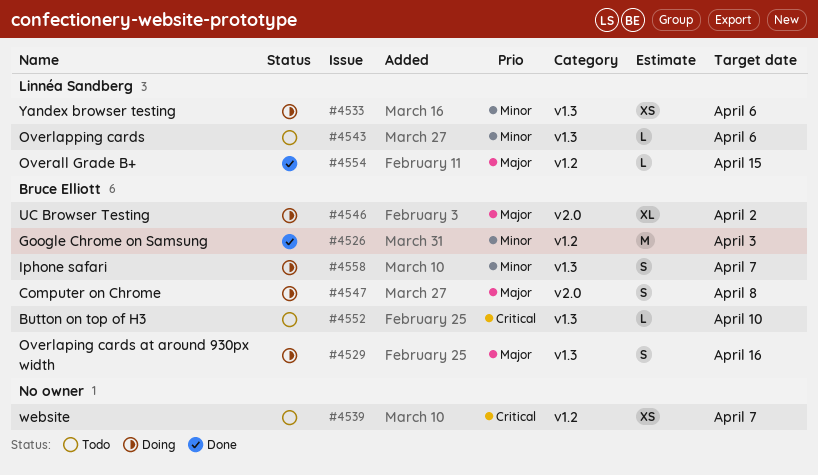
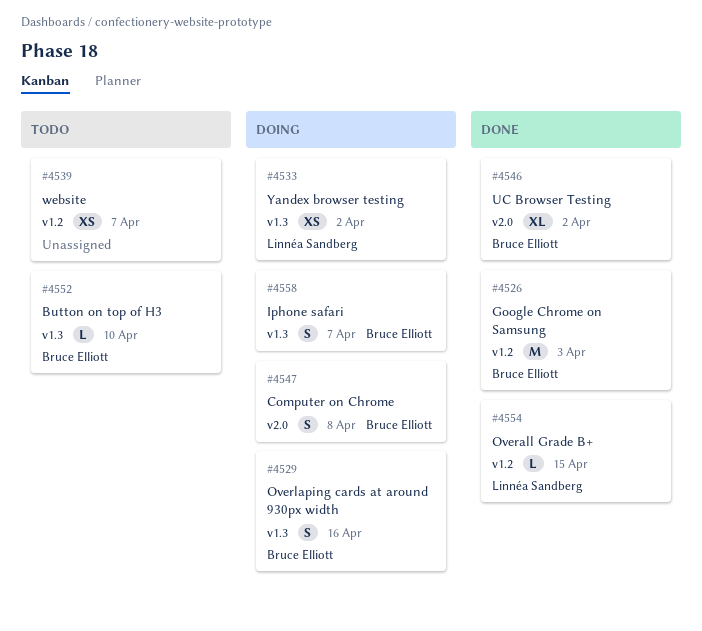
#4533, due: Apr 6 -> Apr 2
#4543: present -> none
#4546, status: Doing -> Done

